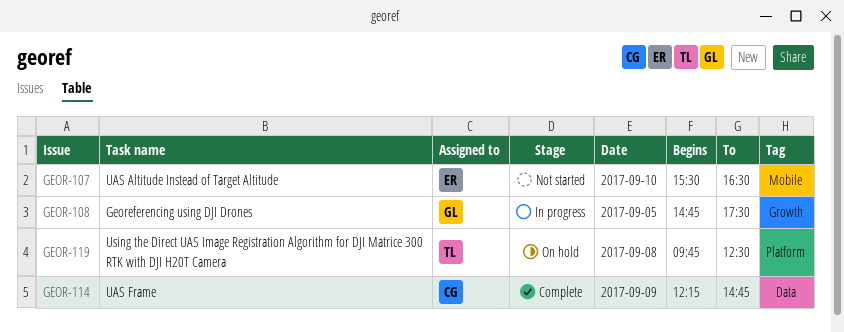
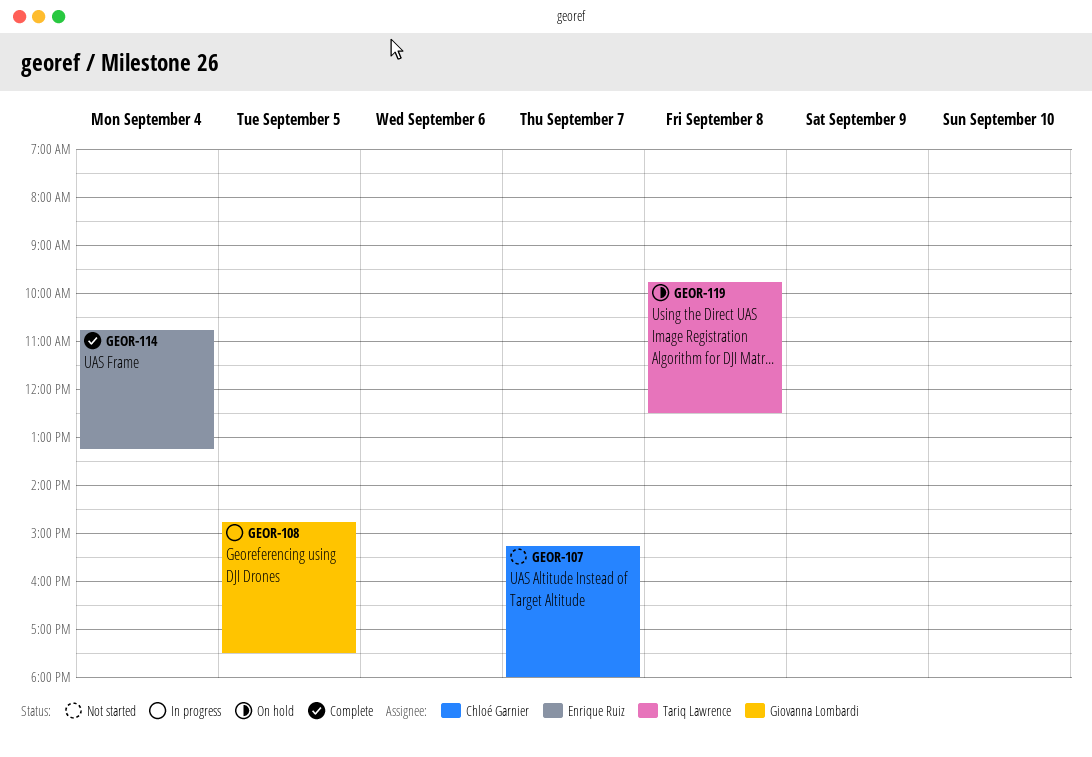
GEOR-107, owner: Enrique Ruiz -> Chloé Garnier
GEOR-107, day: Sep 10 -> Sep 7
GEOR-107, begins: 15:30 -> 15:15
GEOR-107, ends: 16:30 -> 18:00
GEOR-114, owner: Chloé Garnier -> Enrique Ruiz
GEOR-114, day: Sep 9 -> Sep 4
GEOR-114, begins: 12:15 -> 10:45
GEOR-114, ends: 14:45 -> 13:15

